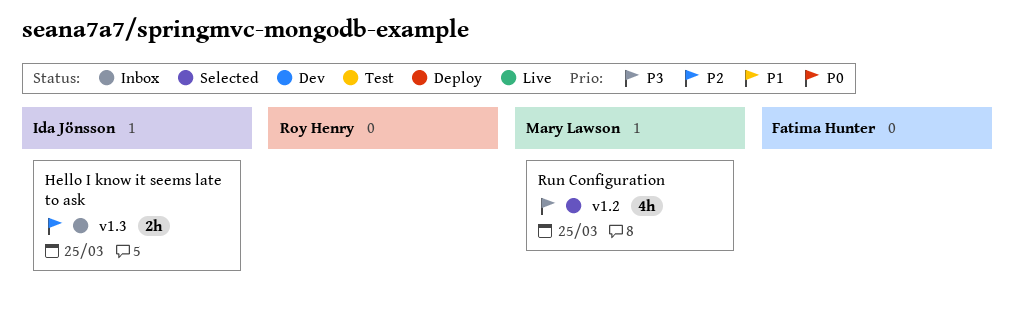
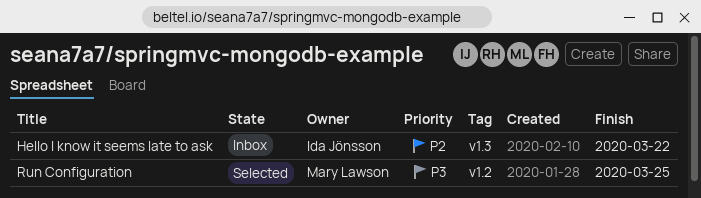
Hello I know it seems late to ask, due: Mar 25 -> Mar 22

